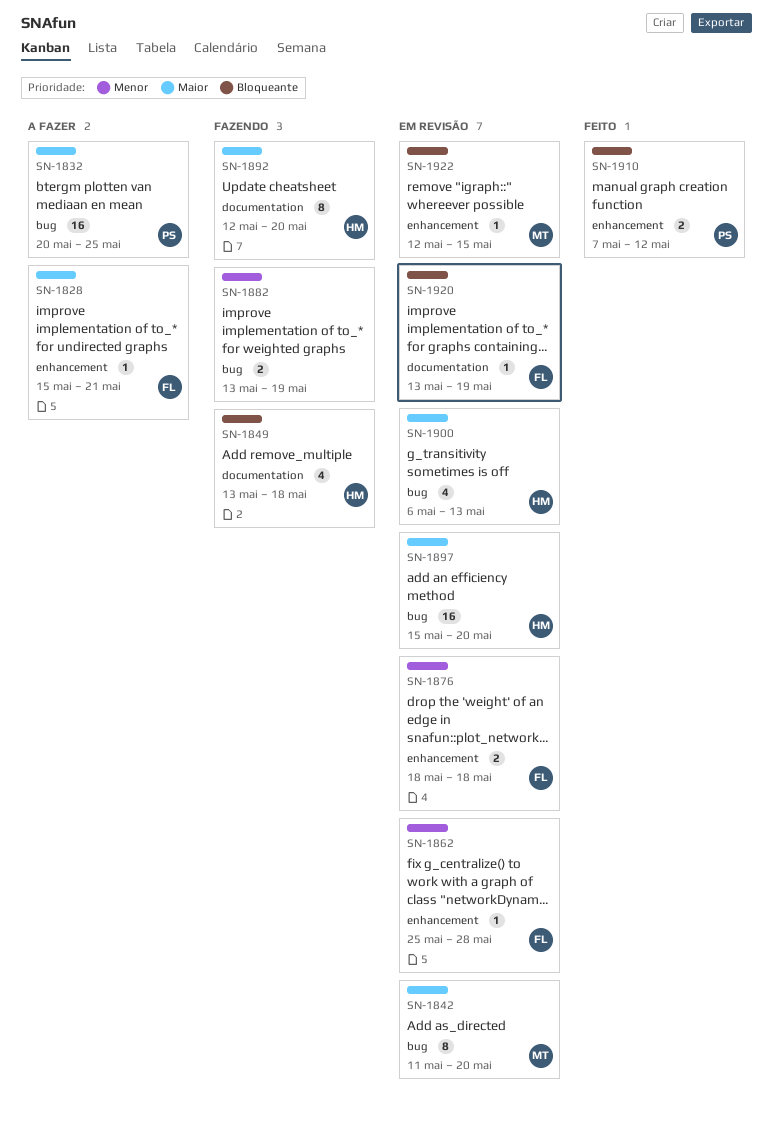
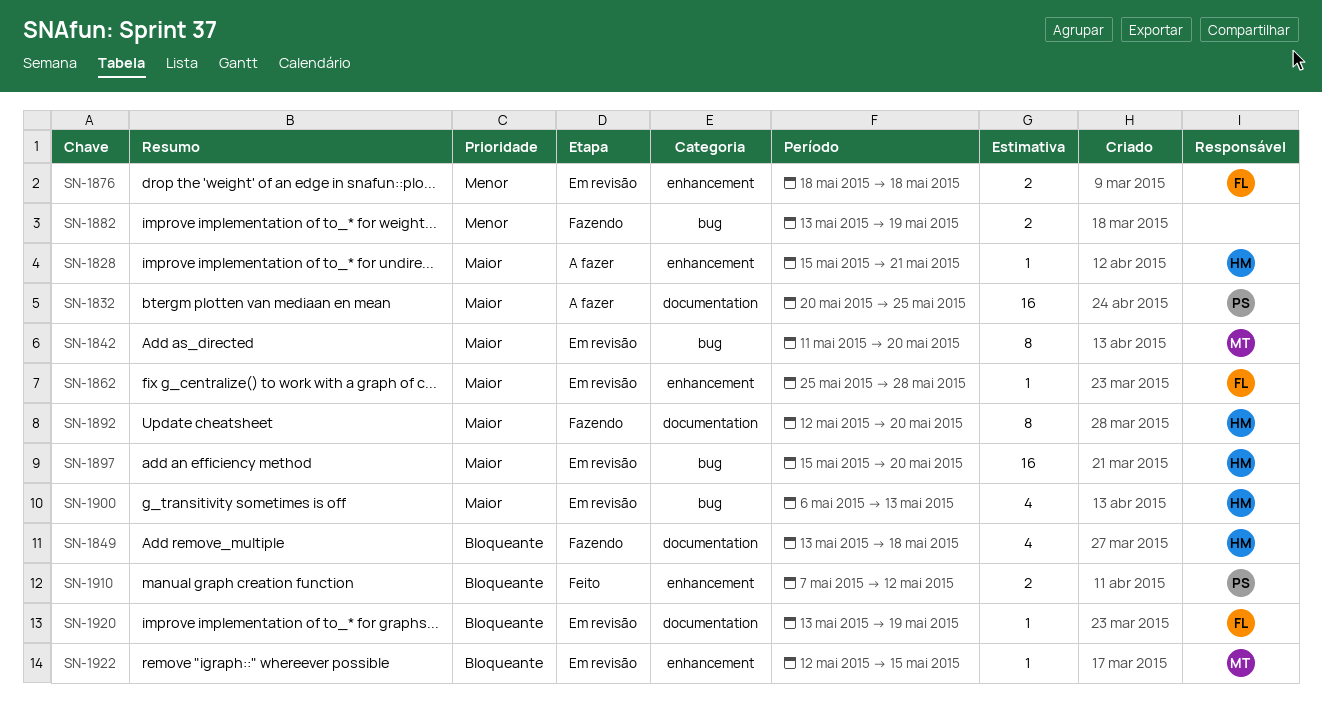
SN-1828, owner: FL -> HM
SN-1832, label: bug -> documentation
SN-1862, priority: Menor -> Maior

